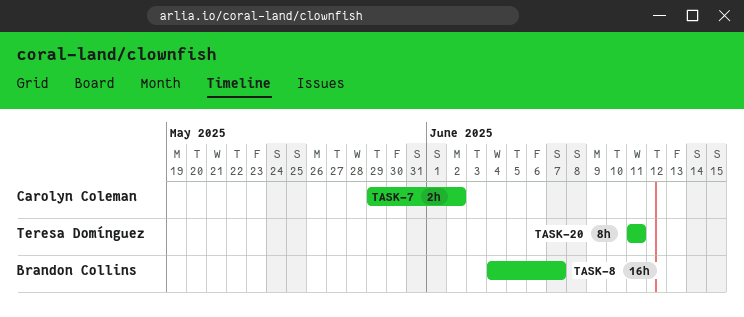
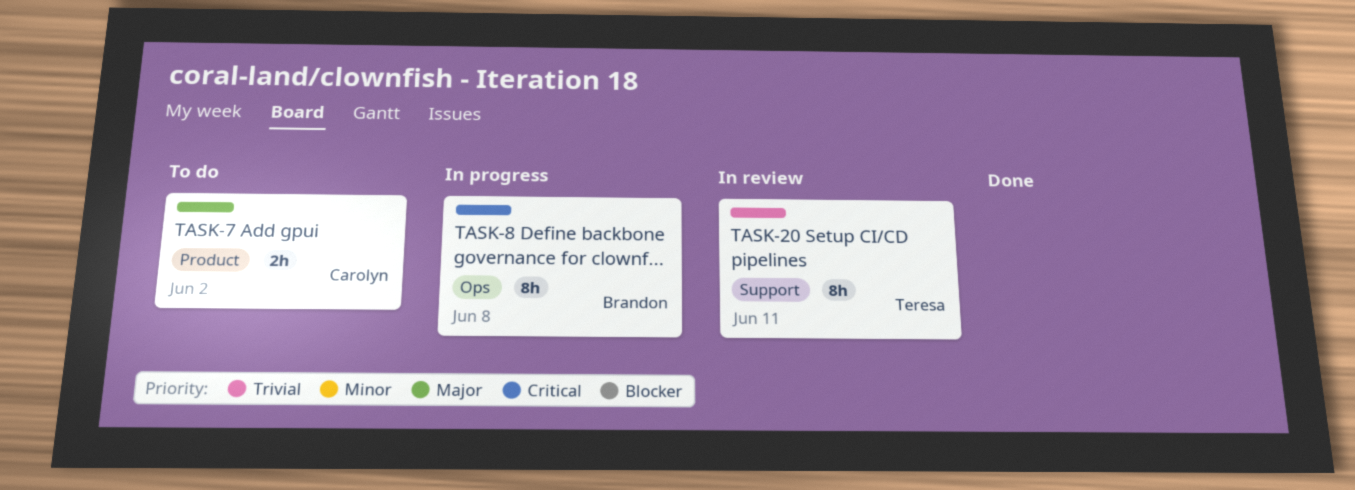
TASK-8, estimate: 16h -> 8h
TASK-8, due: Jun 7 -> Jun 8

